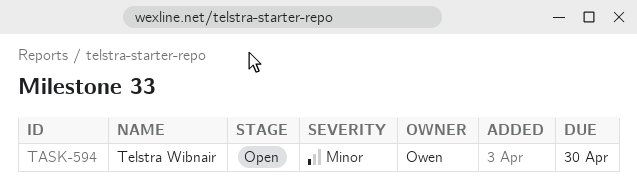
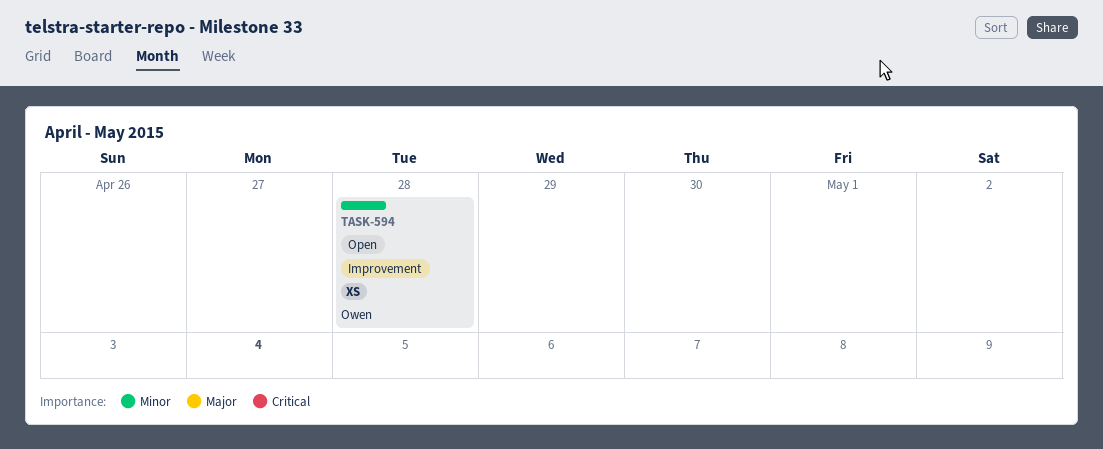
TASK-594, due: Apr 30 -> Apr 28

